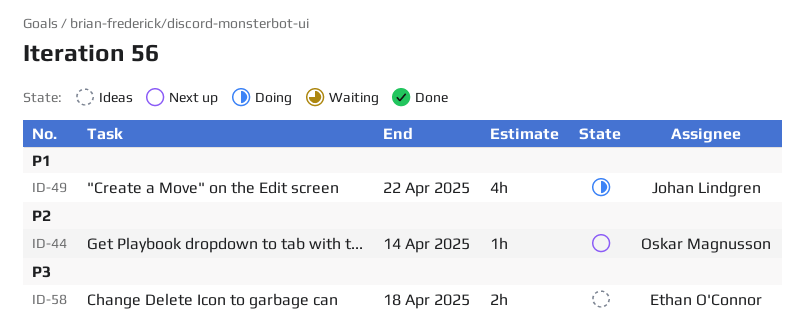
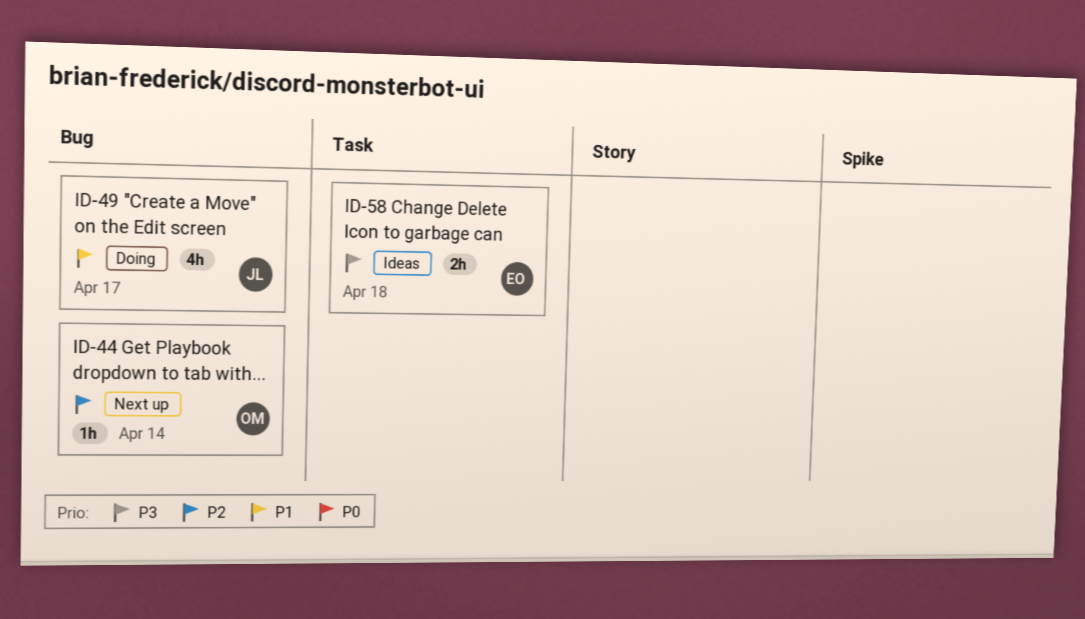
ID-49, due: Apr 22 -> Apr 17

